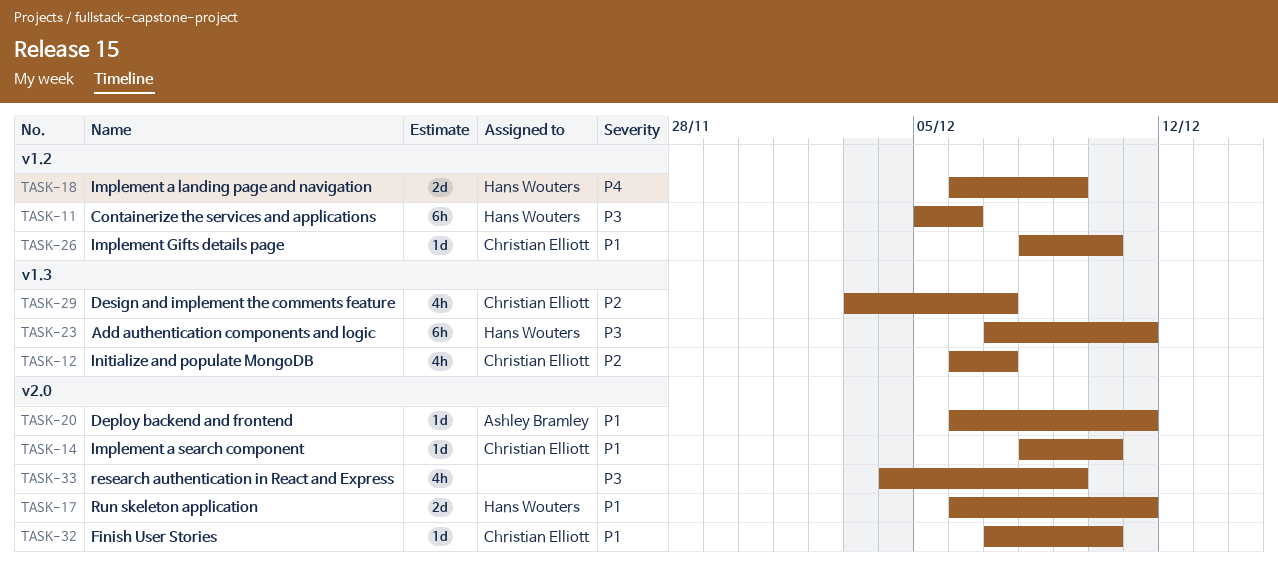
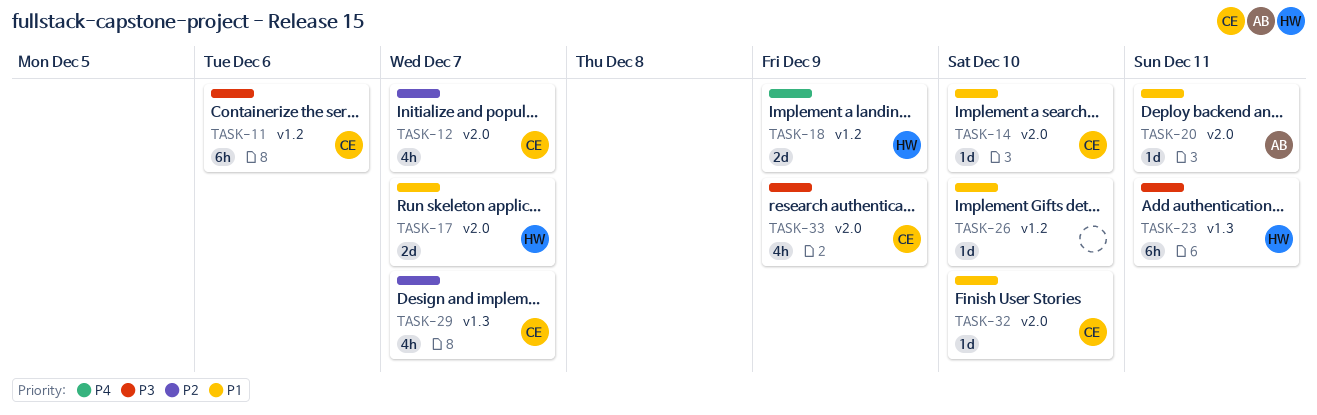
TASK-11, owner: Hans Wouters -> Christian Elliott
TASK-12, label: v1.3 -> v2.0
TASK-17, due: Dec 11 -> Dec 7
TASK-26, owner: Christian Elliott -> none
TASK-33, owner: none -> Christian Elliott

